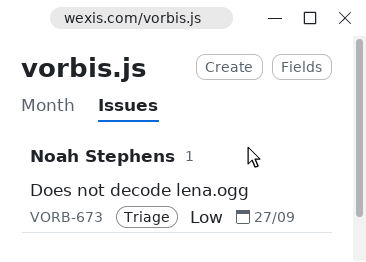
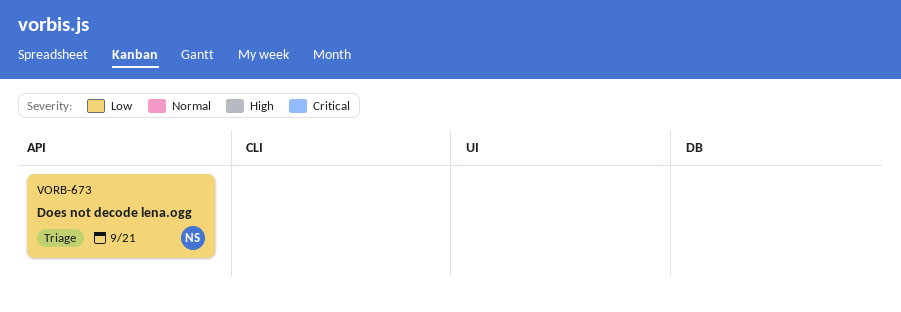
VORB-673, due: Sep 27 -> Sep 21

